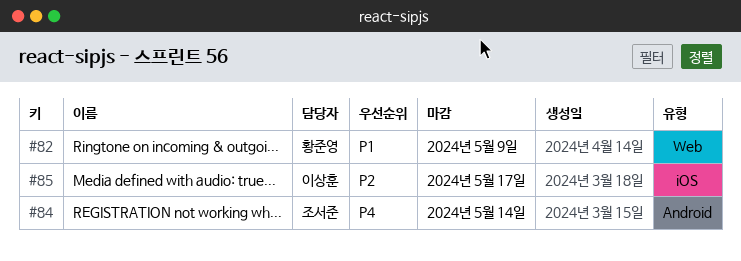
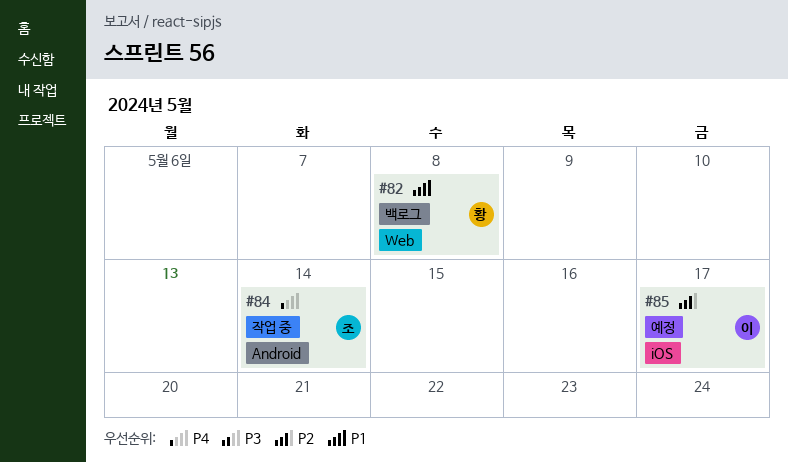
#82, due: May 9 -> May 8

